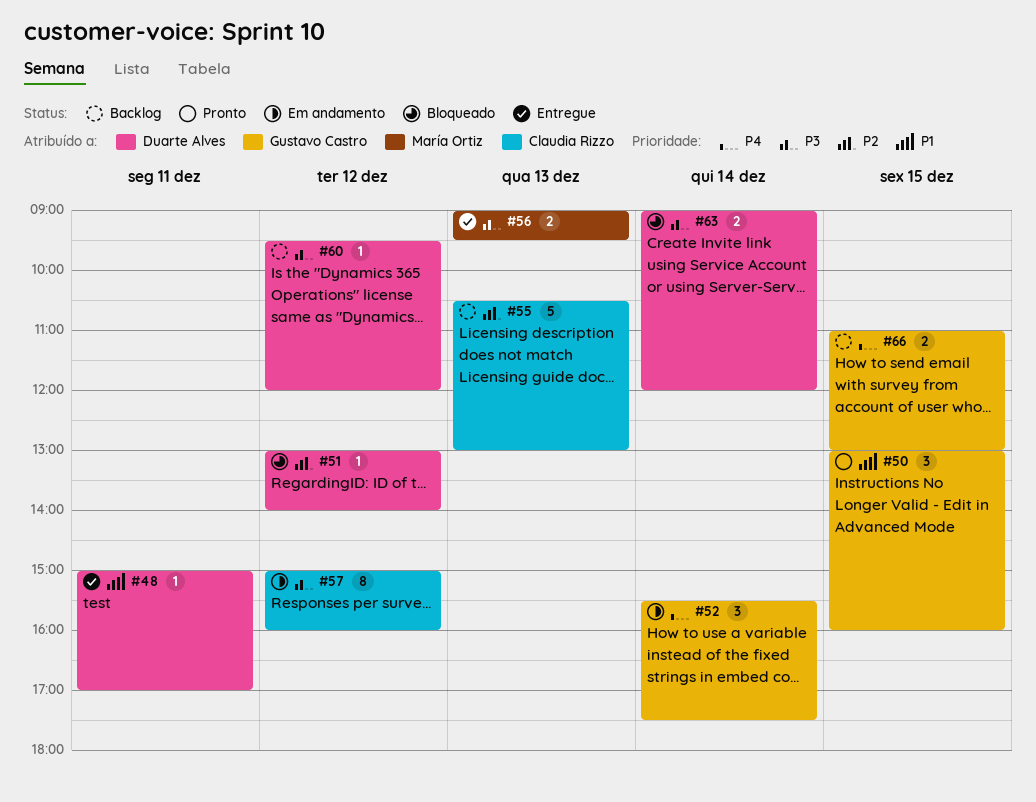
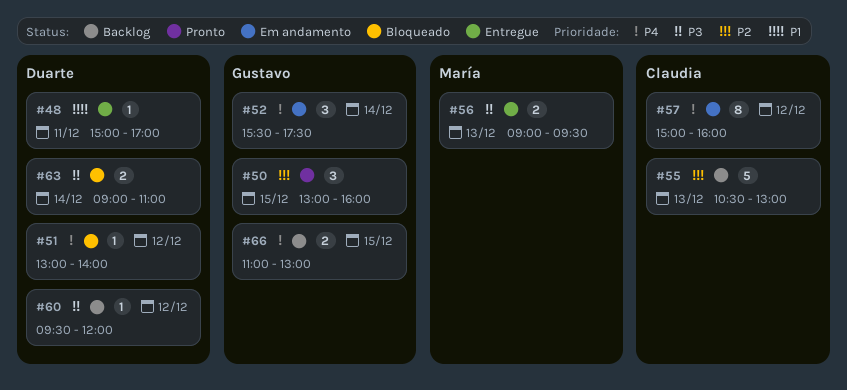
#50, priority: P1 -> P2
#51, priority: P2 -> P4
#57, priority: P3 -> P4
#63, ends: 12:00 -> 11:00

